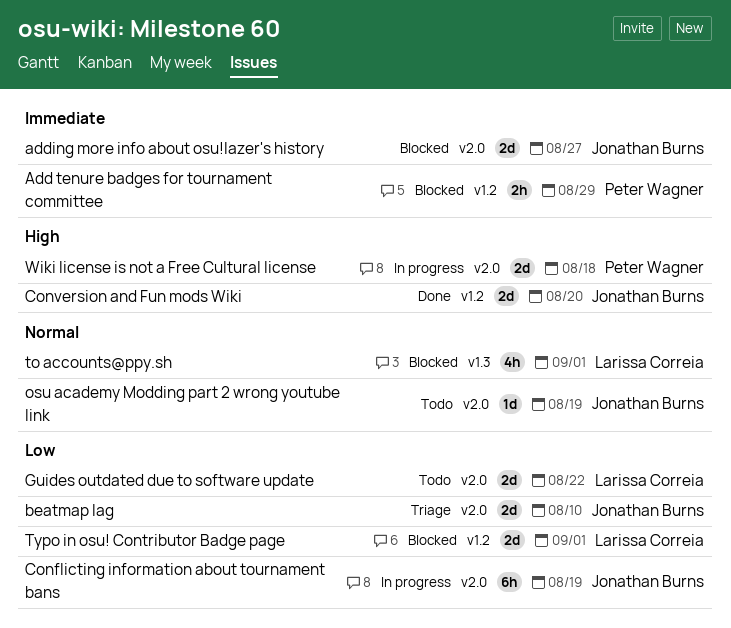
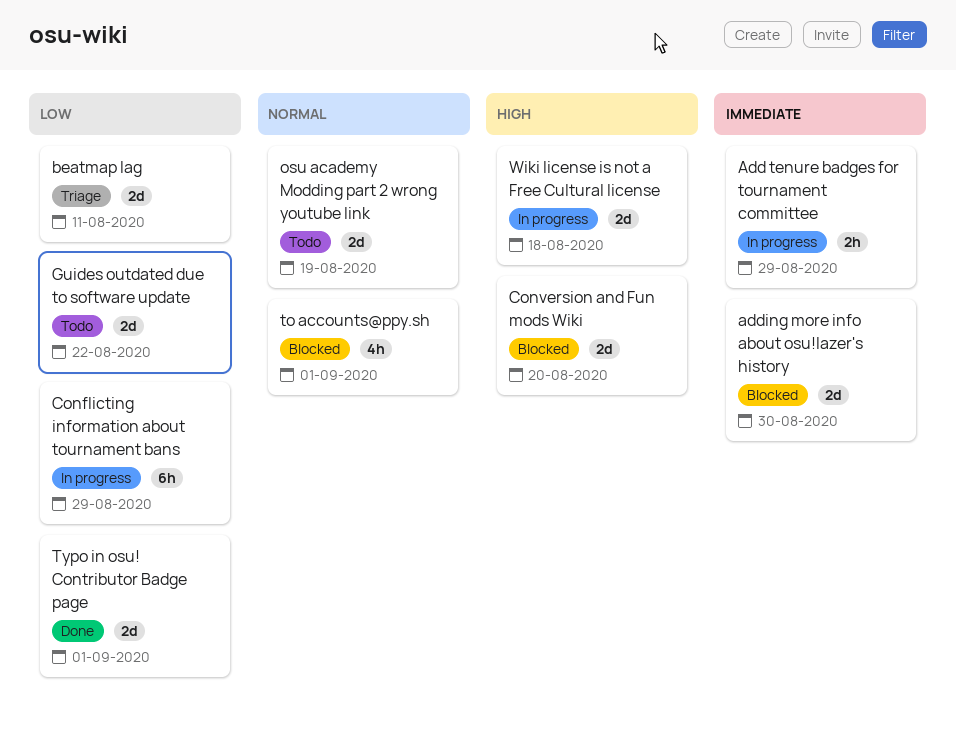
Add tenure badges for tournament committee, status: Blocked -> In progress
adding more info about osu!lazer's history, due: Aug 27 -> Aug 30
beatmap lag, due: Aug 10 -> Aug 11
Conflicting information about tournament bans, due: Aug 19 -> Aug 29
Conversion and Fun mods Wiki, status: Done -> Blocked
osu academy Modding part 2 wrong youtube link, estimate: 1d -> 2d
Typo in osu! Contributor Badge page, status: Blocked -> Done

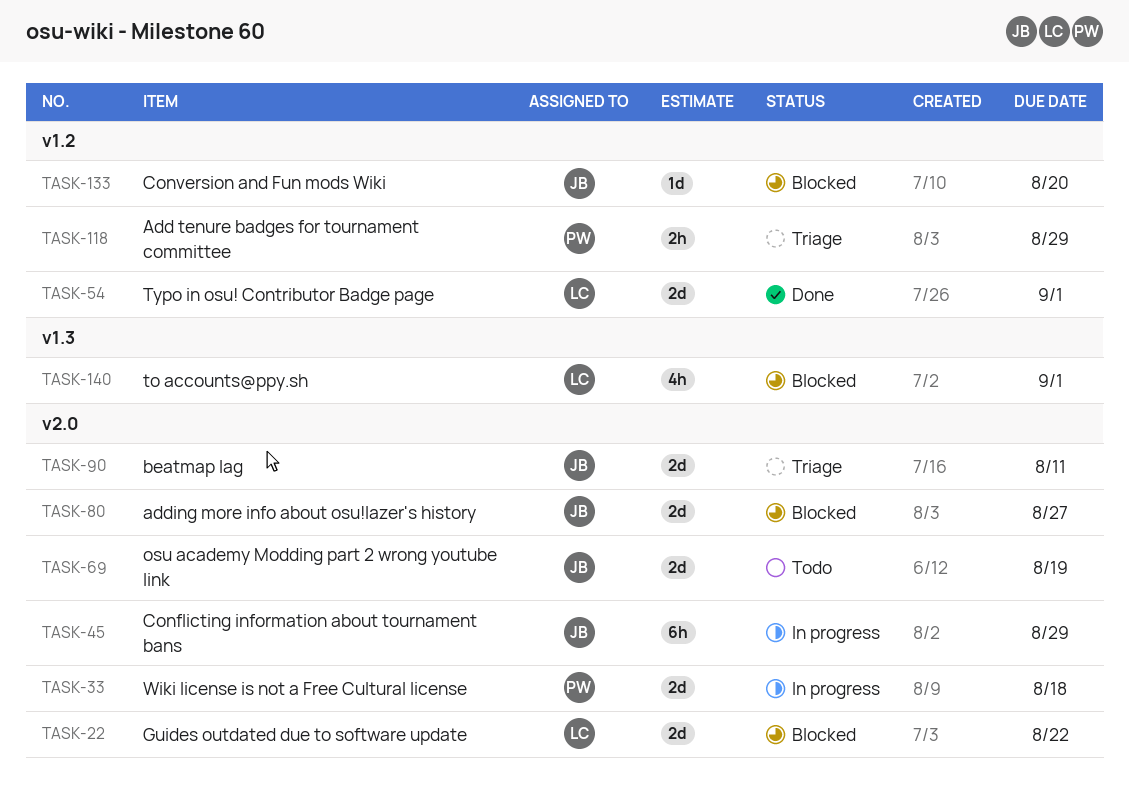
Add tenure badges for tournament committee, status: In progress -> Triage
adding more info about osu!lazer's history, due: Aug 30 -> Aug 27
Conversion and Fun mods Wiki, estimate: 2d -> 1d
Guides outdated due to software update, status: Todo -> Blocked

